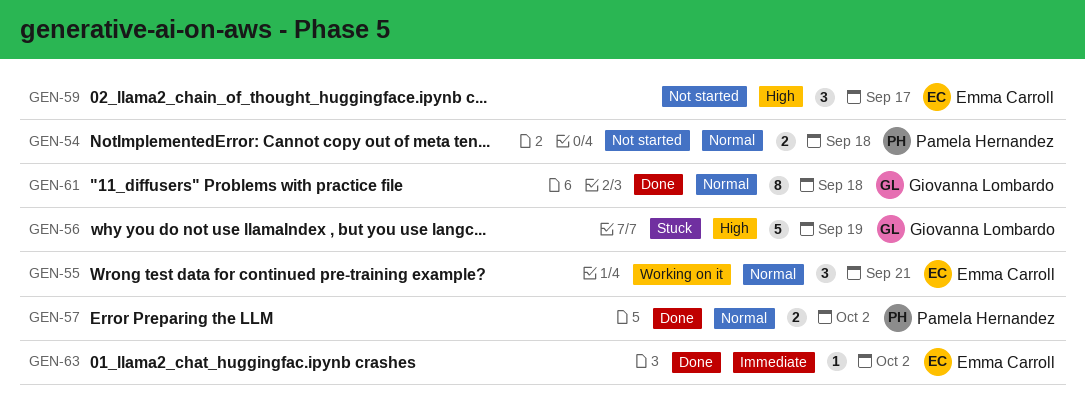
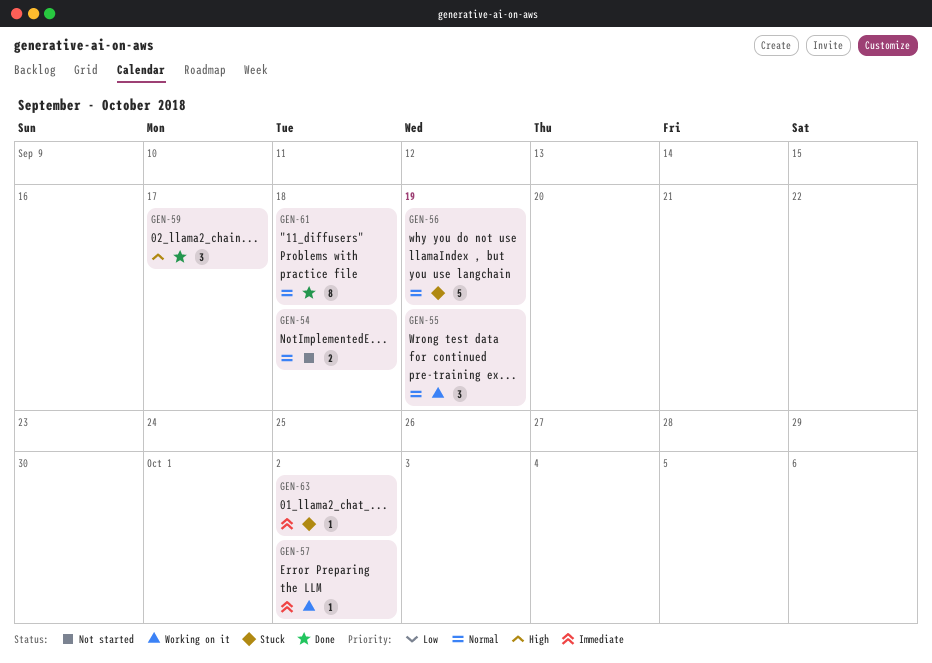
GEN-55, due: Sep 21 -> Sep 19
GEN-56, priority: High -> Normal
GEN-57, status: Done -> Working on it
GEN-57, priority: Normal -> Immediate
GEN-57, estimate: 2 -> 1
GEN-59, status: Not started -> Done
GEN-63, status: Done -> Stuck

